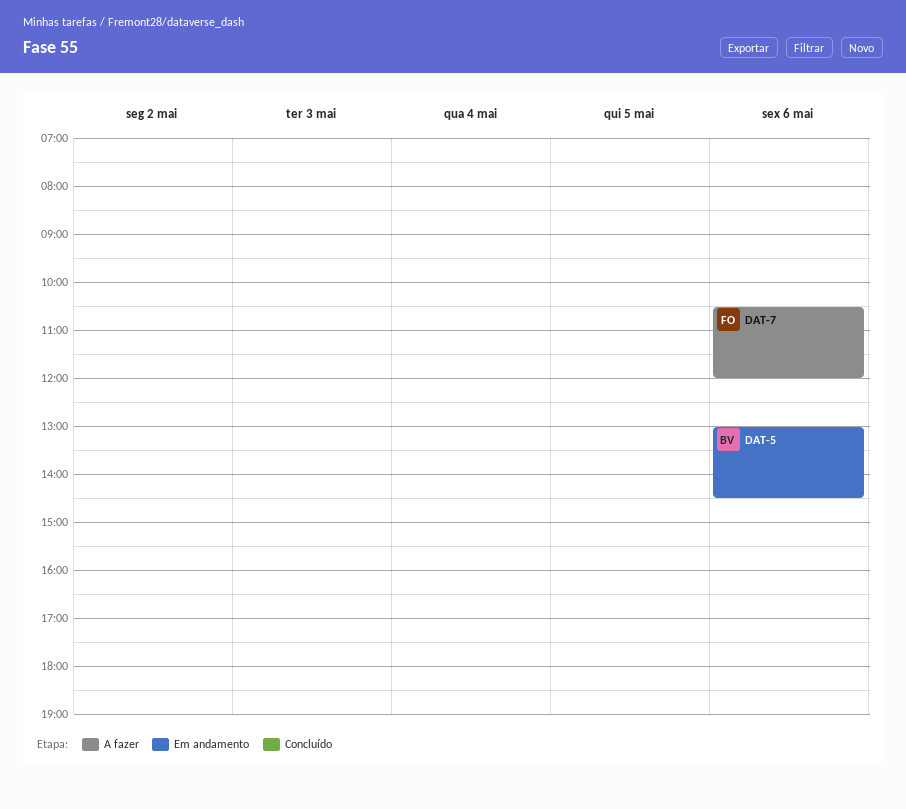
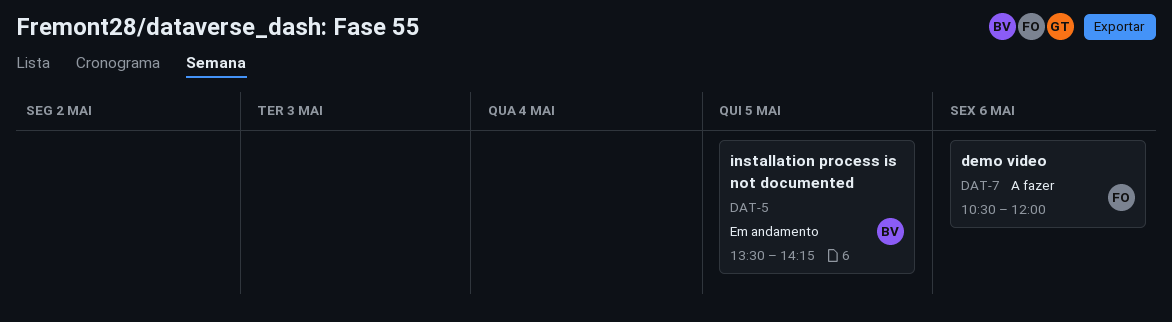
DAT-5, day: May 6 -> May 5
DAT-5, begins: 13:00 -> 13:30
DAT-5, ends: 14:30 -> 14:15

